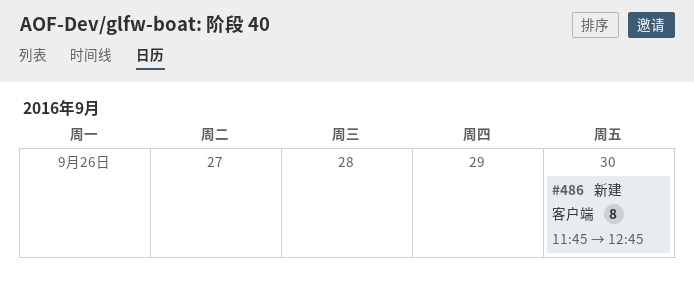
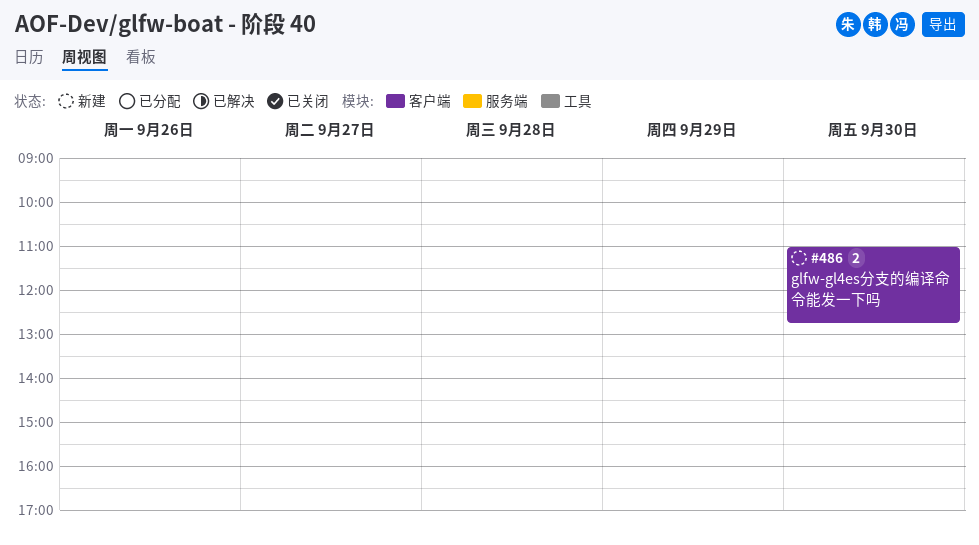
#486, estimate: 8 -> 2
#486, begins: 11:45 -> 11:00

